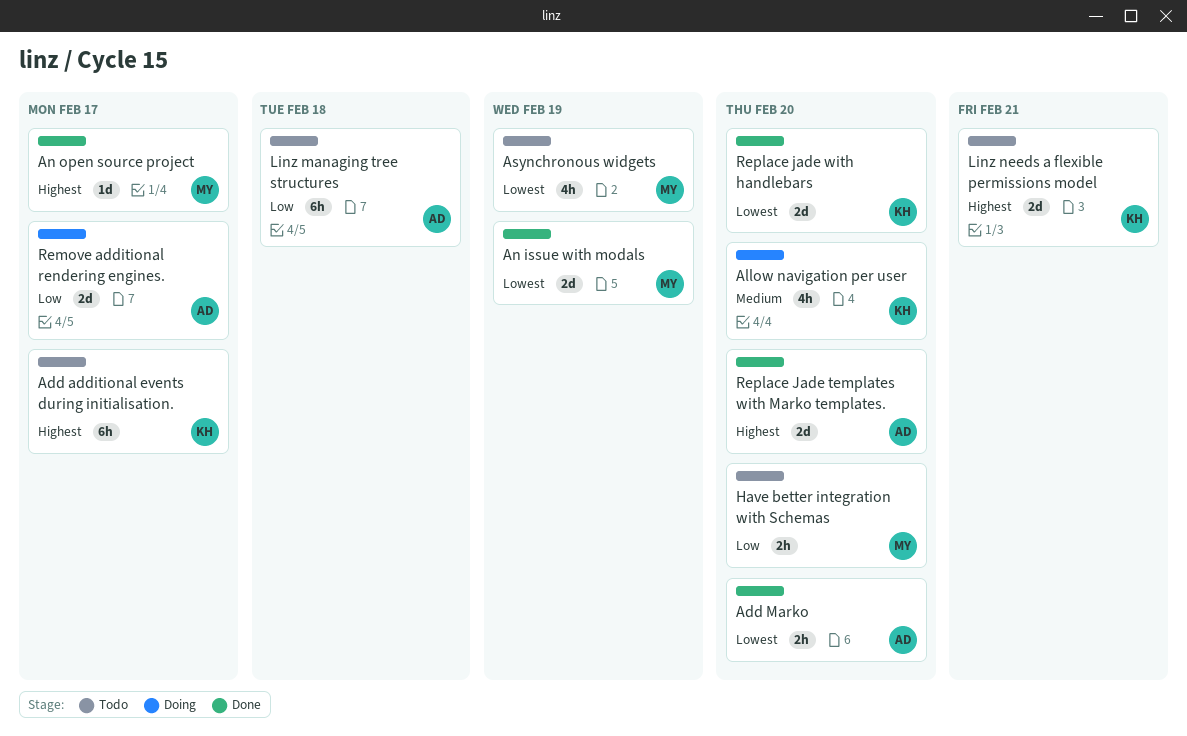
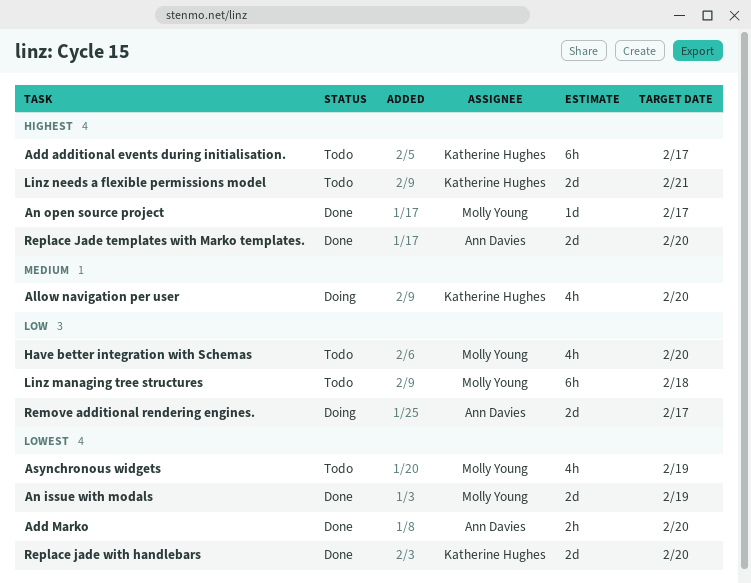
Have better integration with Schemas, estimate: 2h -> 4h
Linz managing tree structures, owner: Ann Davies -> Molly Young

